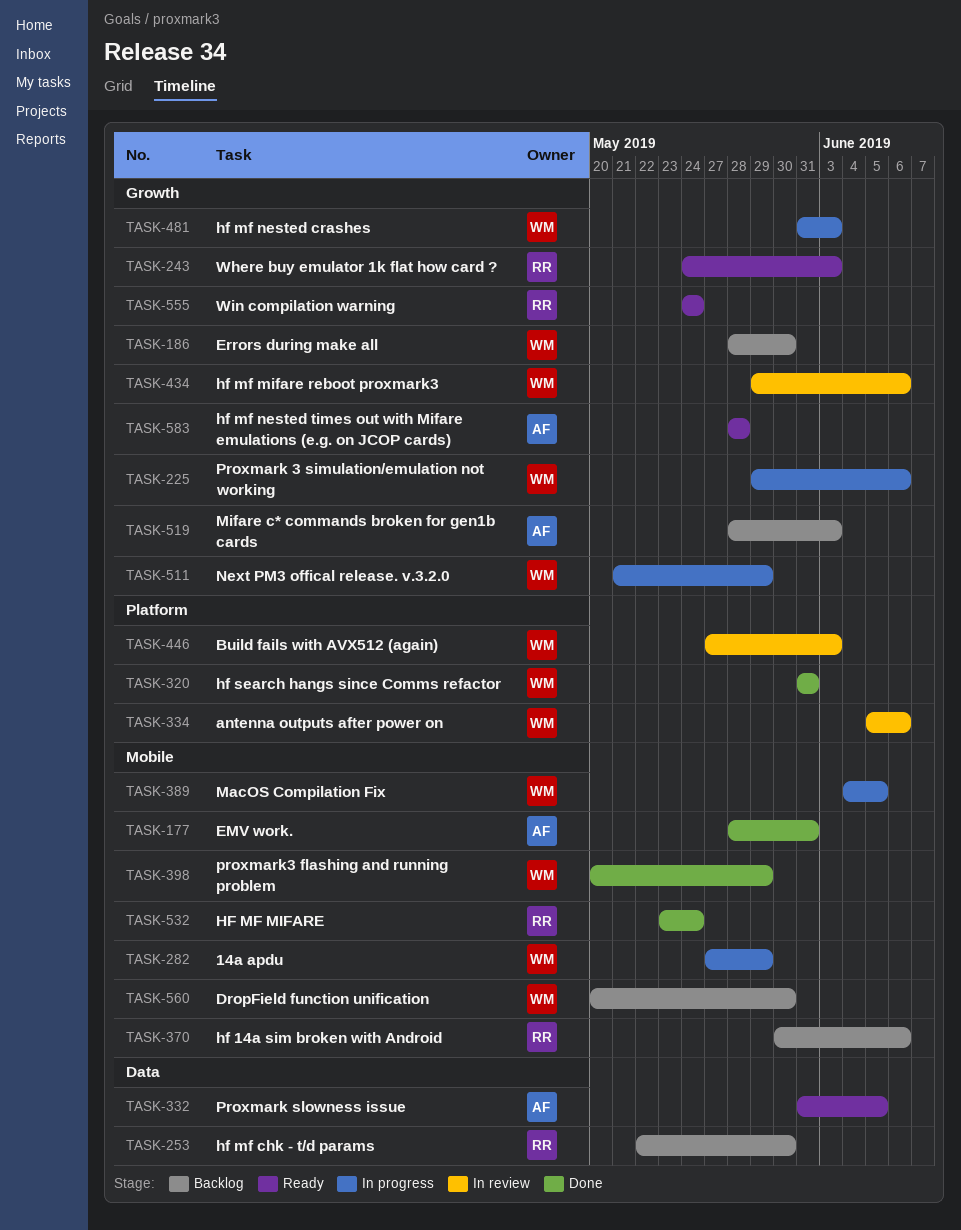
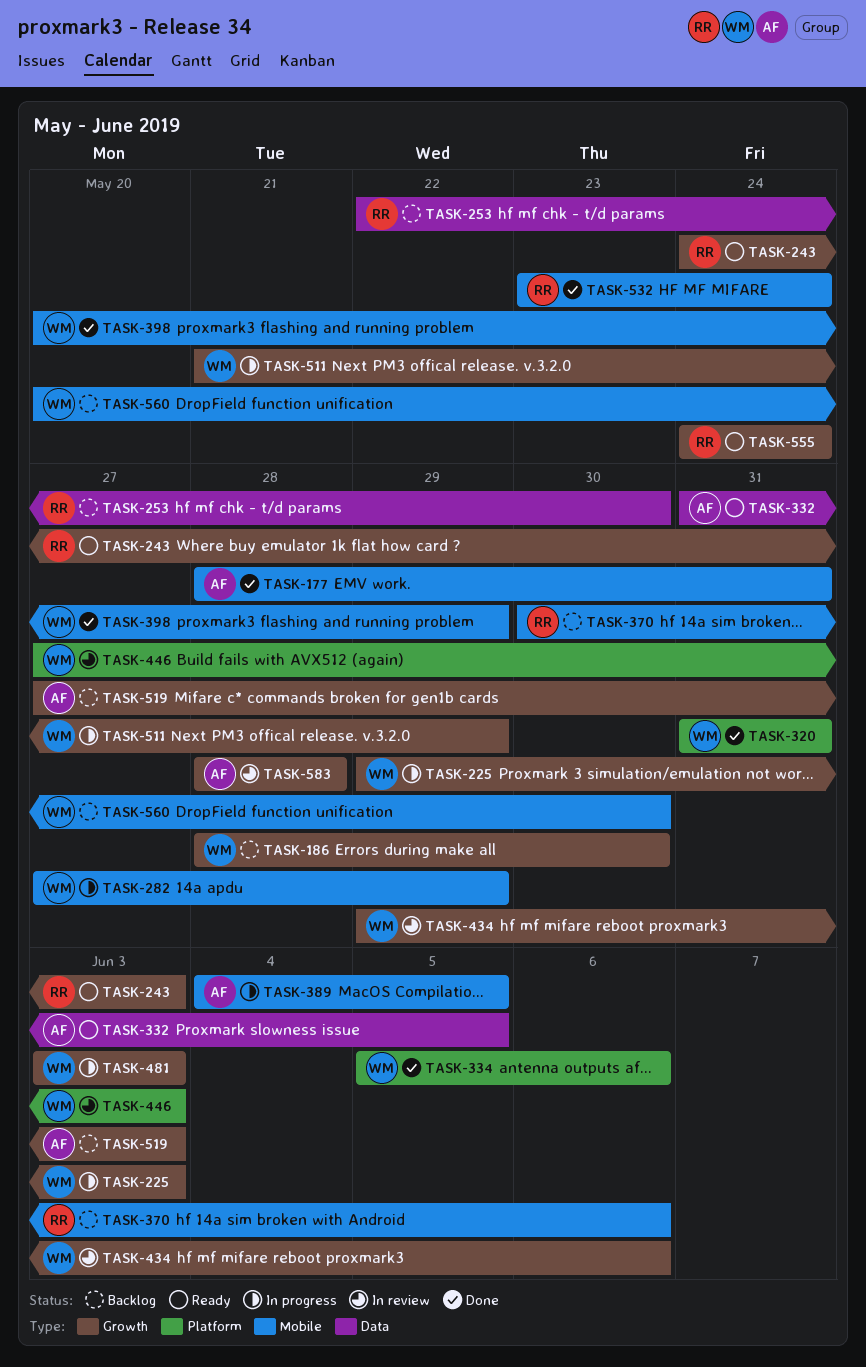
TASK-225, due: Jun 6 -> Jun 3
TASK-334, status: In review -> Done
TASK-389, owner: WM -> AF
TASK-481, start: May 31 -> Jun 3
TASK-519, start: May 28 -> May 27
TASK-583, status: Ready -> In review

